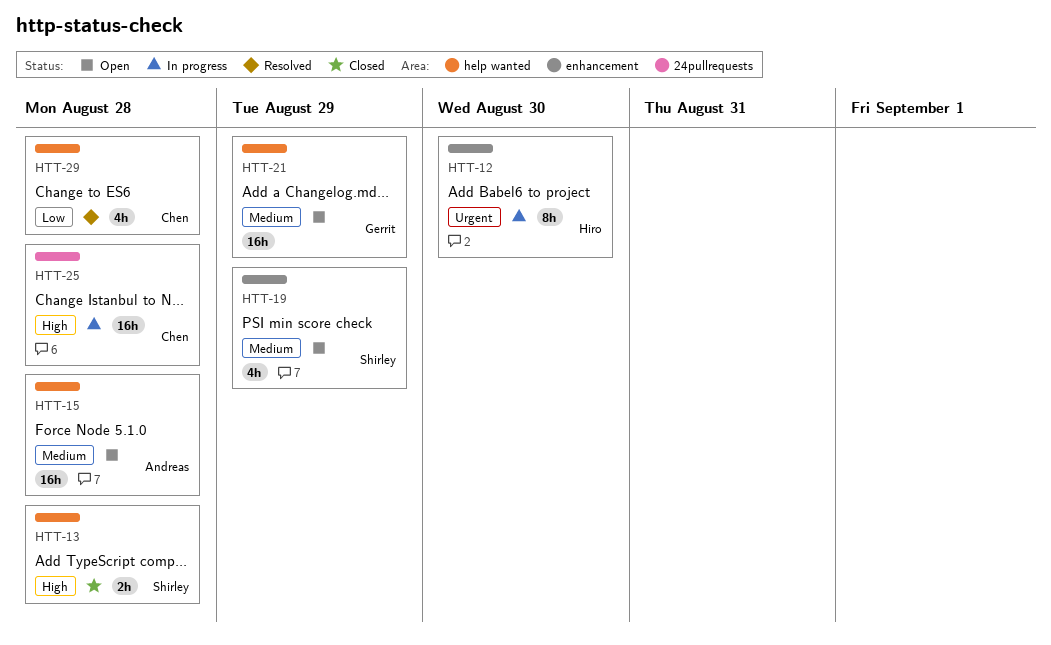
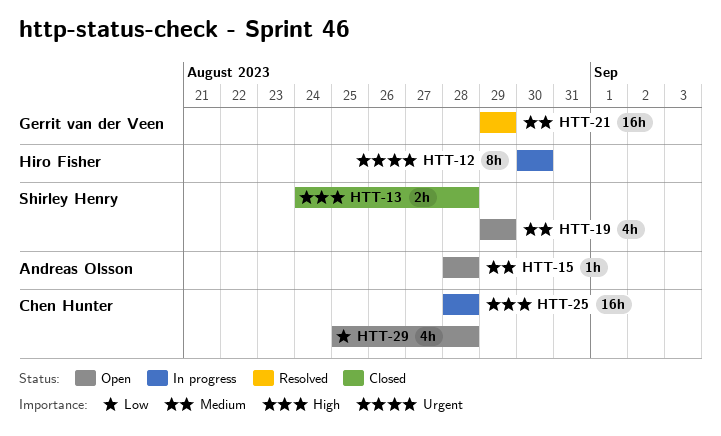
HTT-15, estimate: 16h -> 1h
HTT-21, status: Open -> Resolved
HTT-29, status: Resolved -> Open

